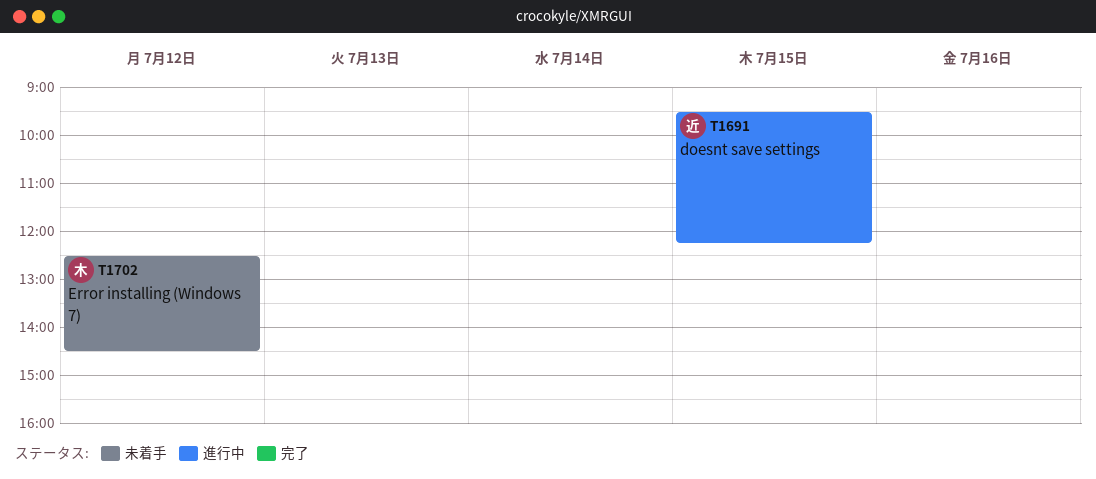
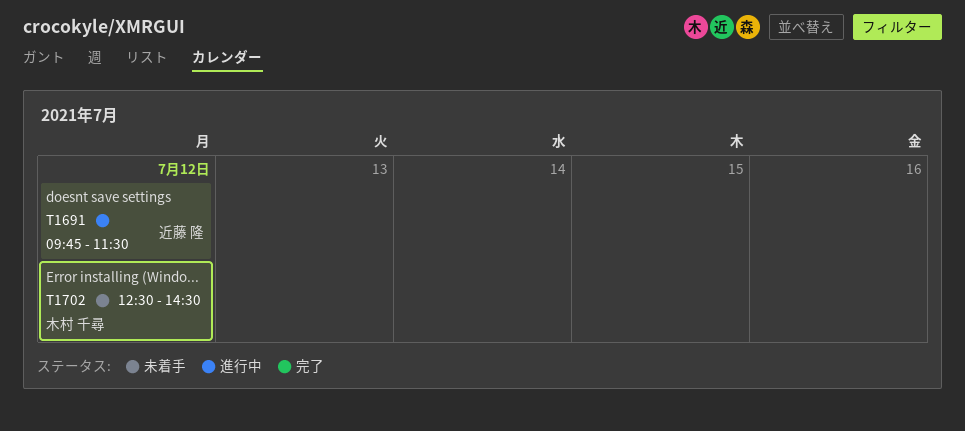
T1691, day: Jul 15 -> Jul 12
T1691, begins: 09:30 -> 09:45
T1691, ends: 12:15 -> 11:30

